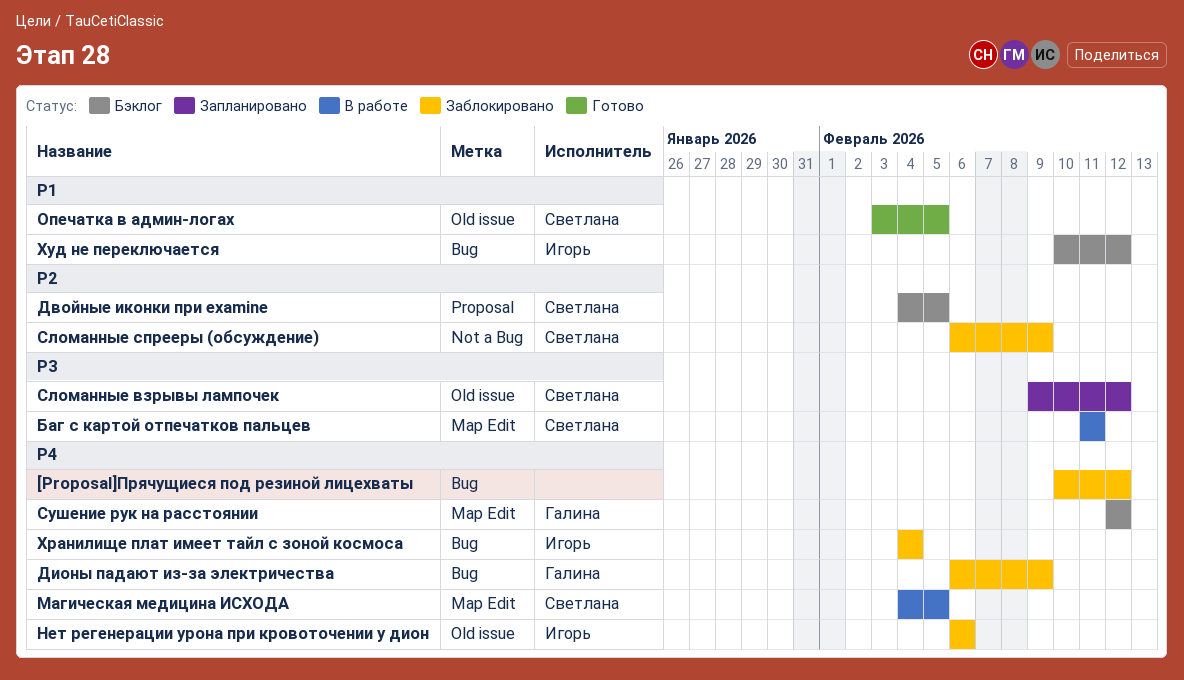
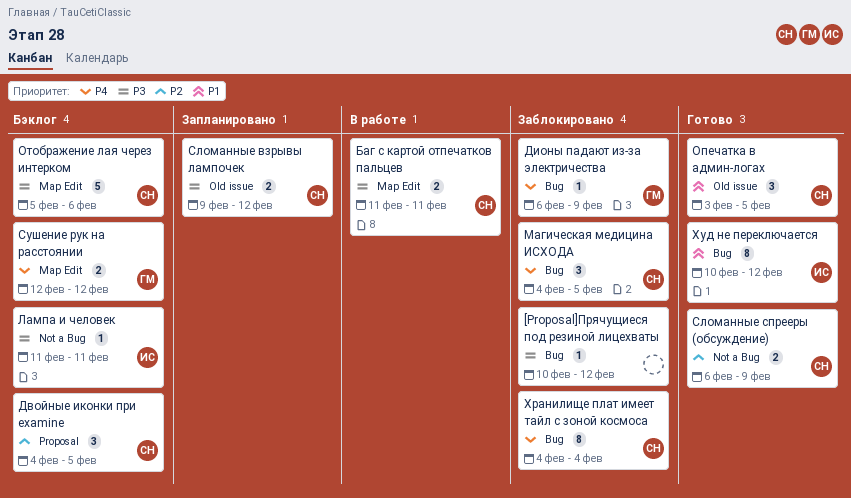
[Proposal]Прячущиеся под резиной лицехваты, priority: P4 -> P3
Лампа и человек: none -> present
Магическая медицина ИСХОДА, status: В работе -> Заблокировано
Магическая медицина ИСХОДА, label: Map Edit -> Bug
Нет регенерации урона при кровоточении у дион: present -> none
Отображение лая через интерком: none -> present
Сломанные спрееры (обсуждение), status: Заблокировано -> Готово
Хранилище плат имеет тайл с зоной космоса, owner: Игорь -> Светлана
Худ не переключается, status: Бэклог -> Готово

